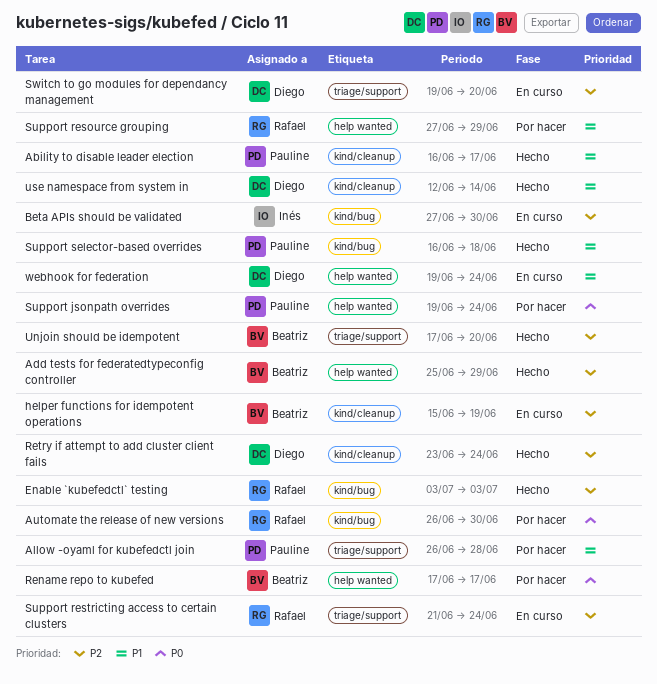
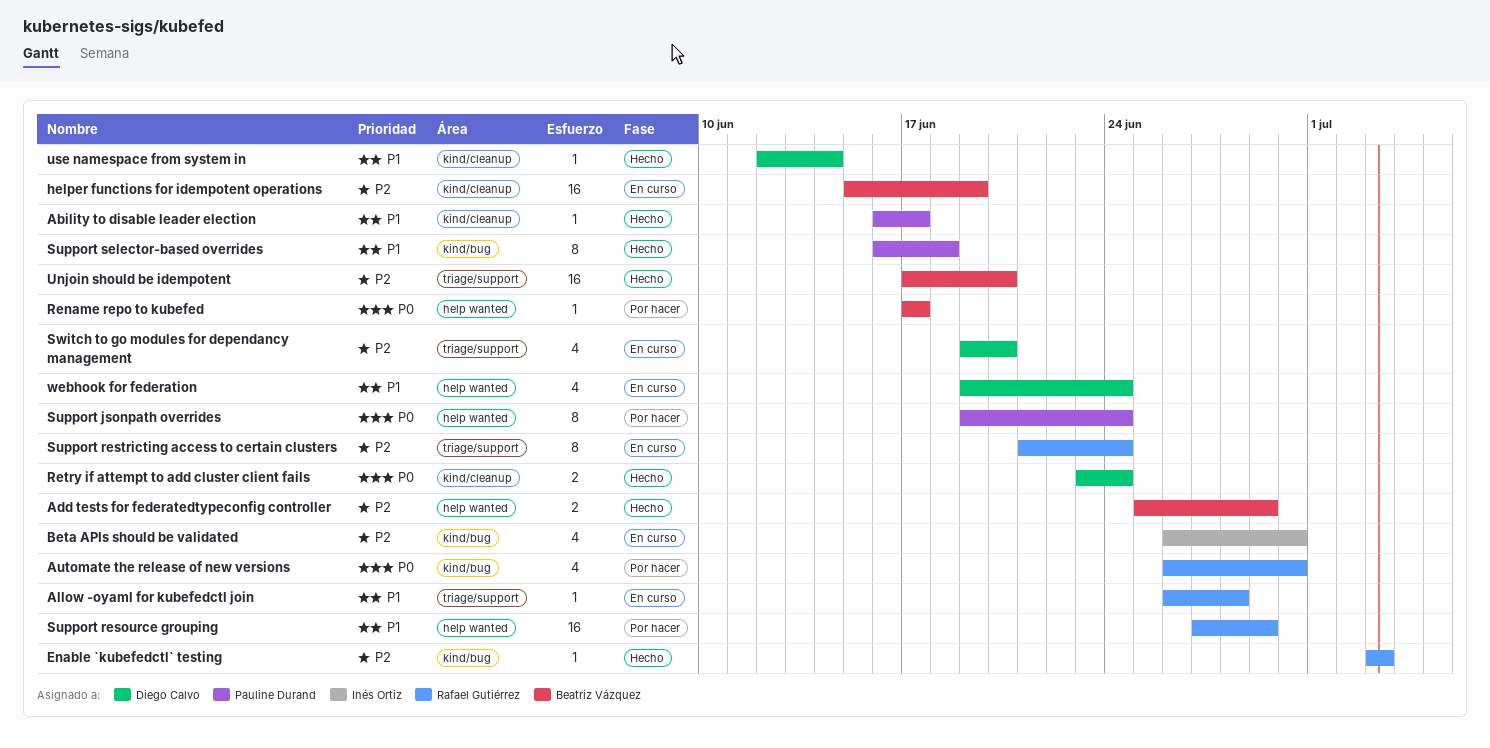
Allow -oyaml for kubefedctl join, status: Por hacer -> En curso
Allow -oyaml for kubefedctl join, owner: Pauline Durand -> Rafael Gutiérrez
Beta APIs should be validated, start: Jun 27 -> Jun 26
Retry if attempt to add cluster client fails, priority: P2 -> P0

